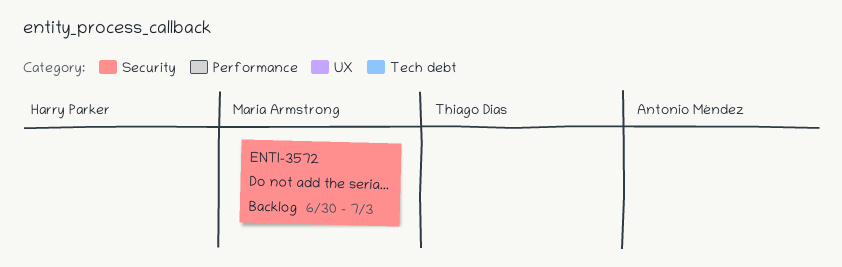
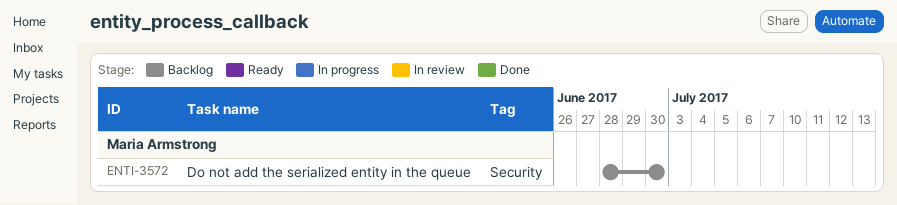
ENTI-3572, start: Jun 30 -> Jun 28
ENTI-3572, due: Jul 3 -> Jun 30

